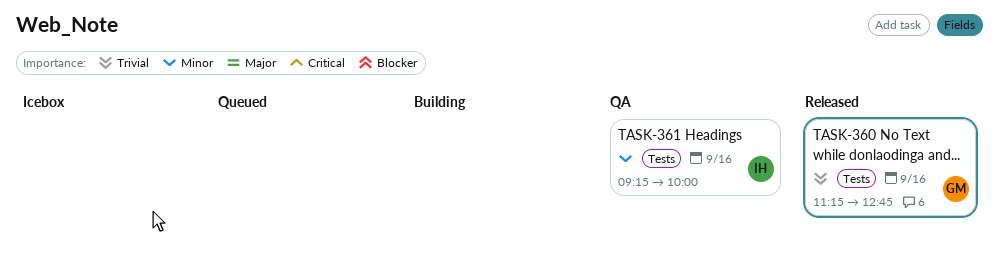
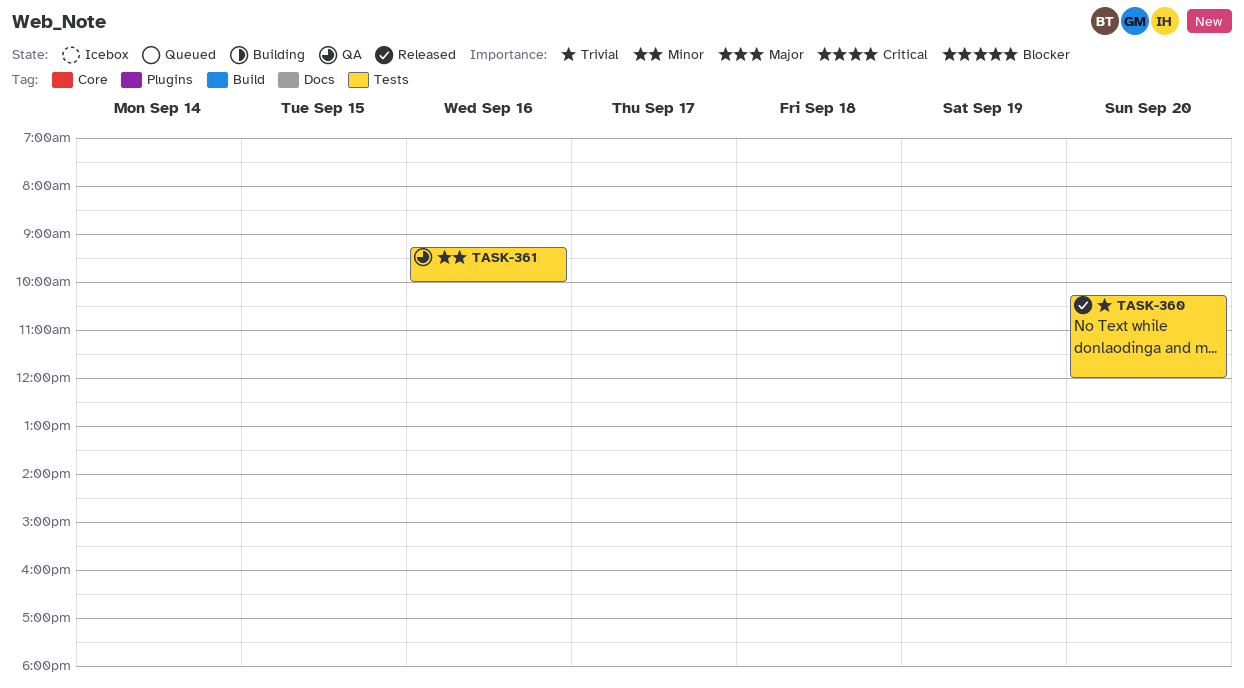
TASK-360, day: Sep 16 -> Sep 20
TASK-360, begins: 11:15 -> 10:15
TASK-360, ends: 12:45 -> 12:00

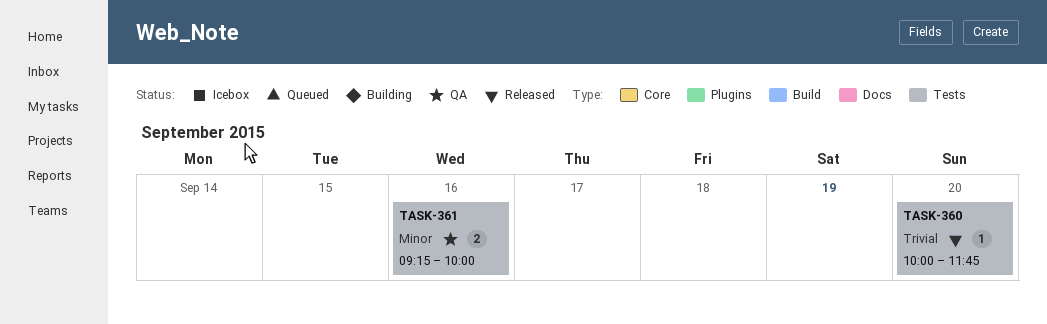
TASK-360, begins: 10:15 -> 10:00
TASK-360, ends: 12:00 -> 11:45

